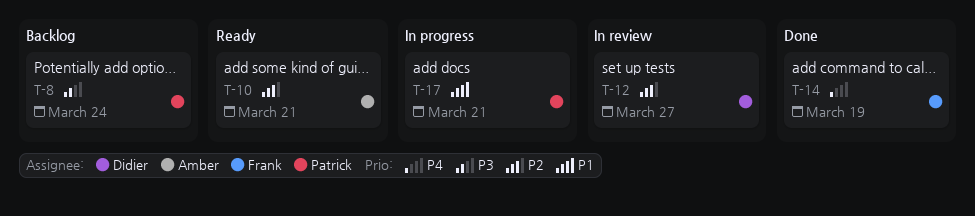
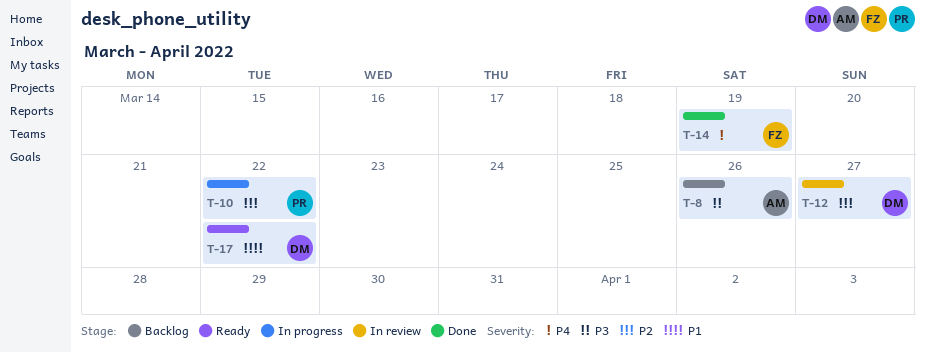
T-8, owner: Patrick -> Amber
T-8, due: Mar 24 -> Mar 26
T-10, status: Ready -> In progress
T-10, owner: Amber -> Patrick
T-10, due: Mar 21 -> Mar 22
T-17, status: In progress -> Ready
T-17, owner: Patrick -> Didier
T-17, due: Mar 21 -> Mar 22

